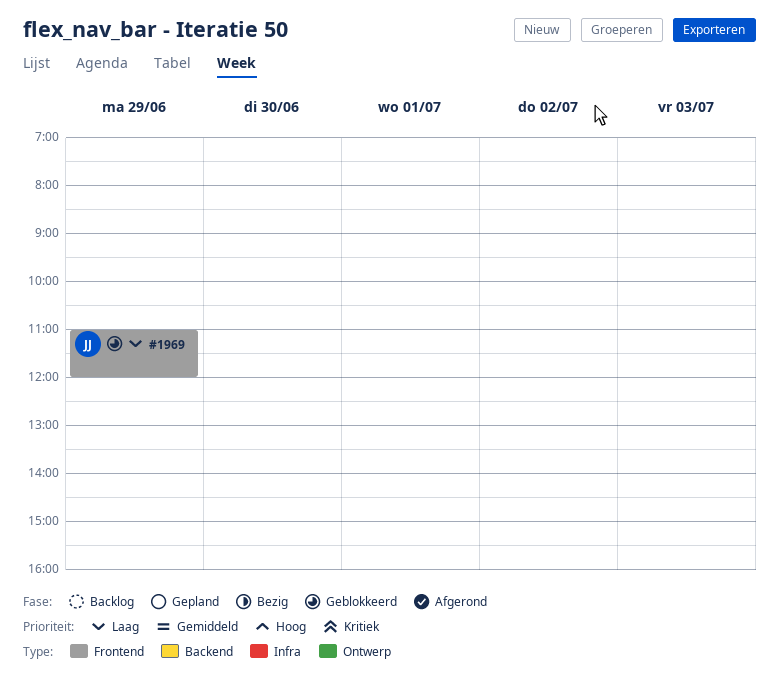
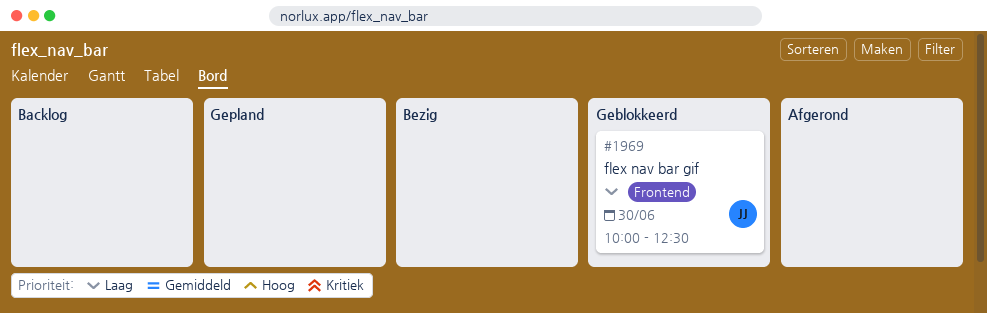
#1969, day: Jun 29 -> Jun 30
#1969, begins: 11:00 -> 10:00
#1969, ends: 12:00 -> 12:30

